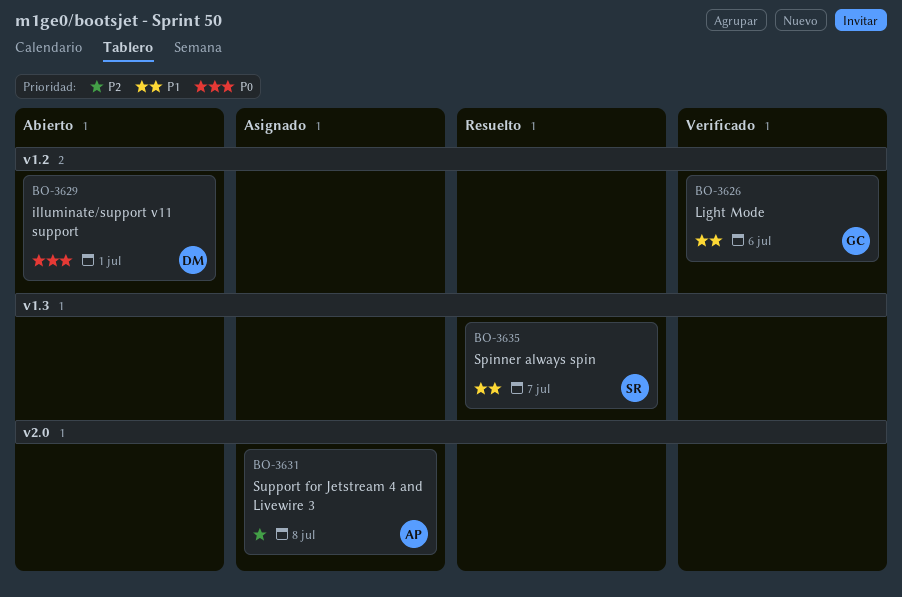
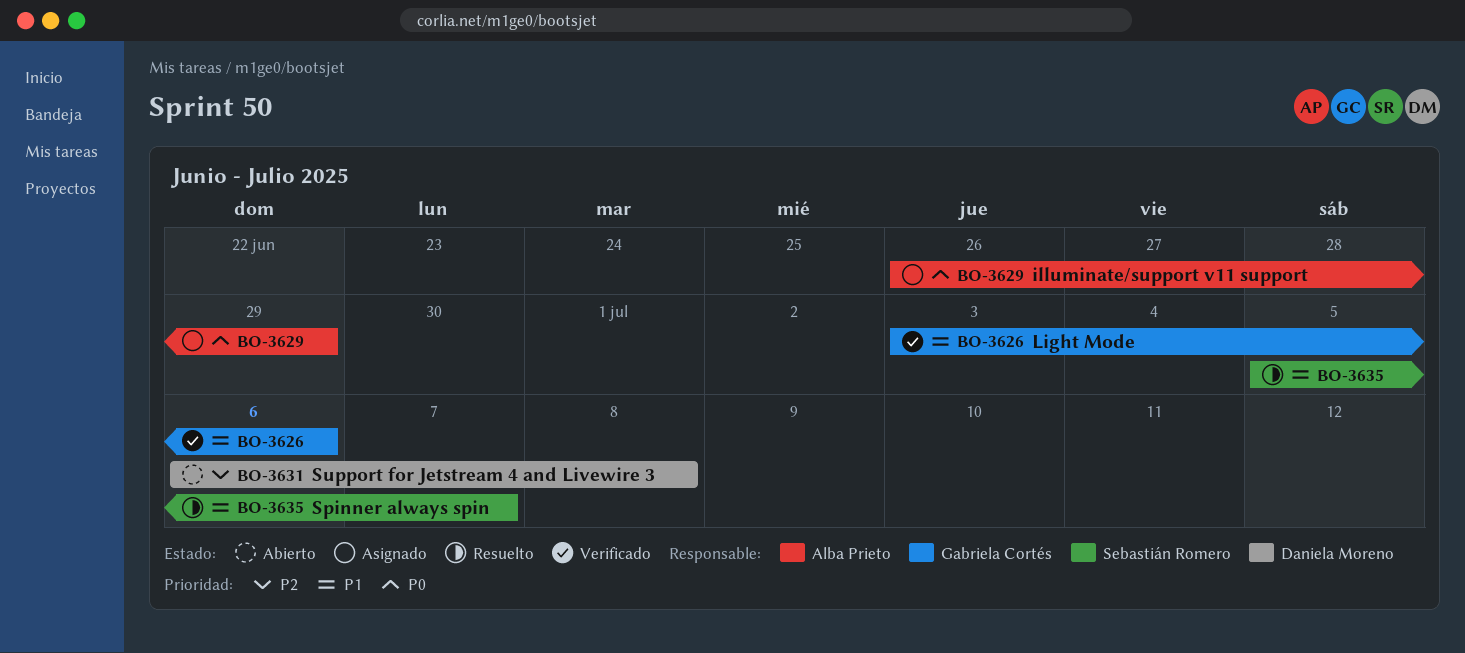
BO-3629, status: Abierto -> Asignado
BO-3629, owner: Daniela Moreno -> Alba Prieto
BO-3629, due: Jul 1 -> Jun 29
BO-3631, status: Asignado -> Abierto
BO-3631, owner: Alba Prieto -> Daniela Moreno

